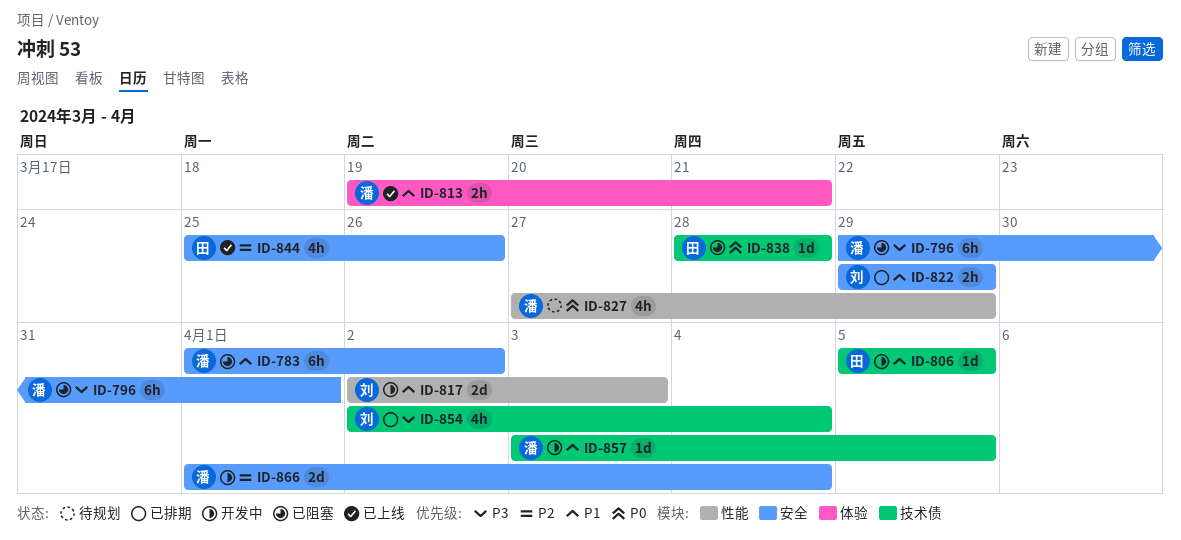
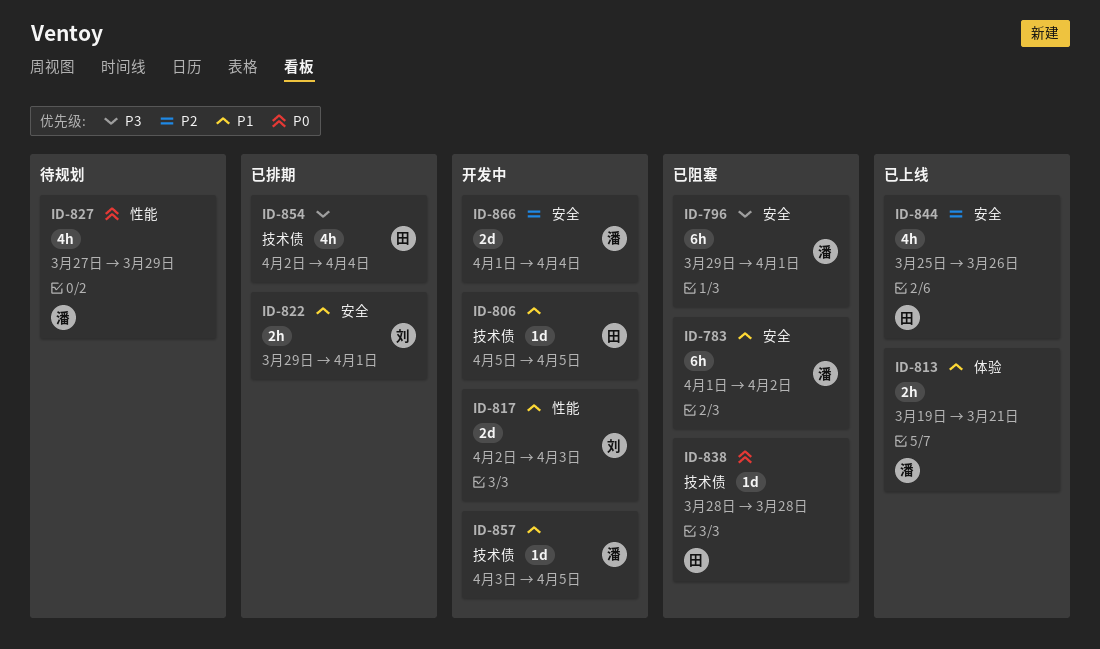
ID-822, due: Mar 29 -> Apr 1
ID-854, owner: 刘 -> 田

